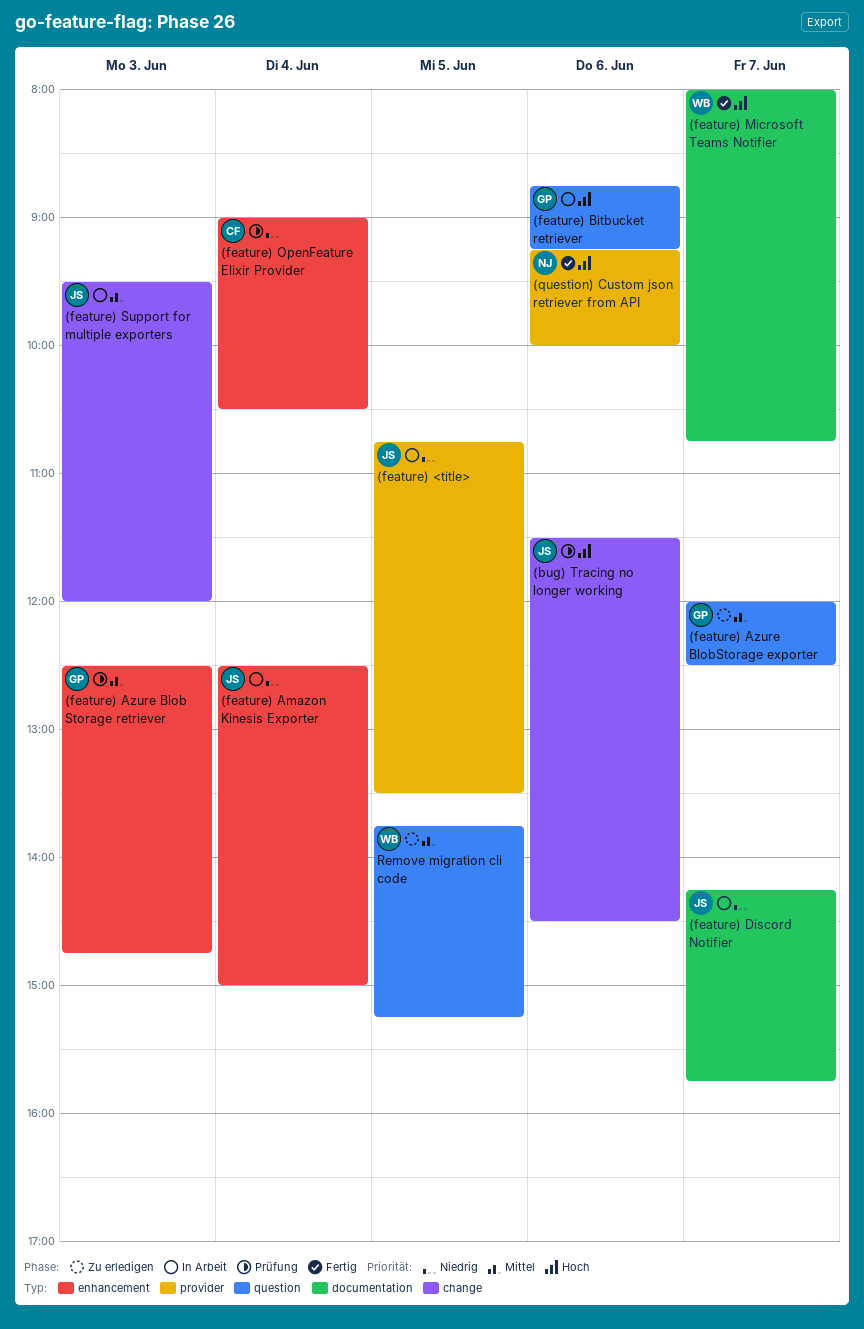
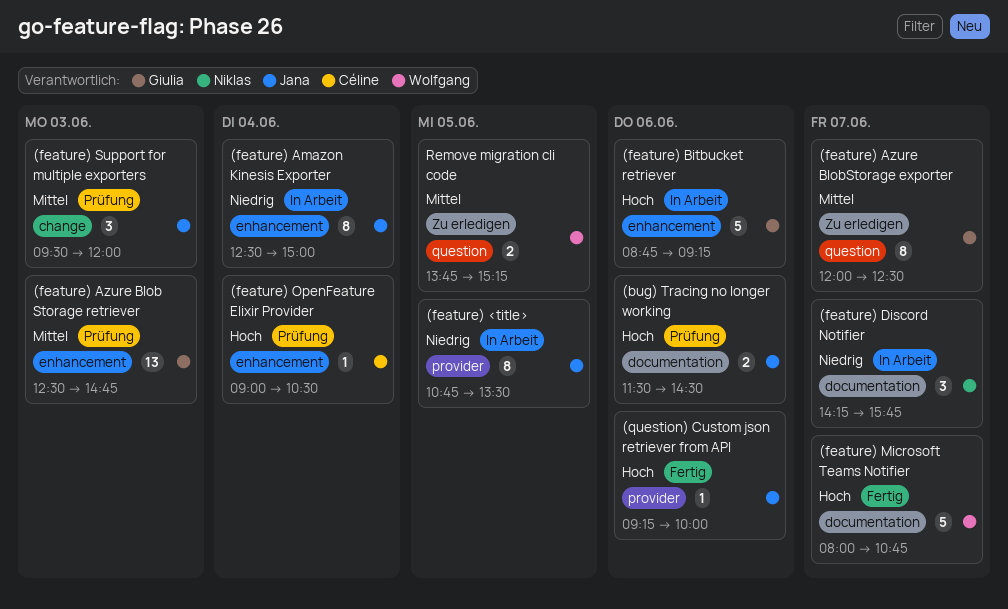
(bug) Tracing no longer working, label: change -> documentation
(feature) Bitbucket retriever, label: question -> enhancement
(feature) Discord Notifier, owner: Jana -> Niklas
(feature) OpenFeature Elixir Provider, priority: Niedrig -> Hoch
(feature) Support for multiple exporters, status: In Arbeit -> Prüfung
(question) Custom json retriever from API, owner: Niklas -> Jana

